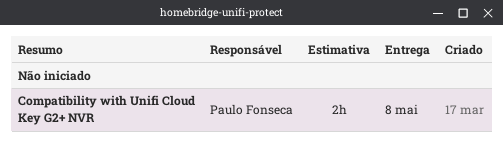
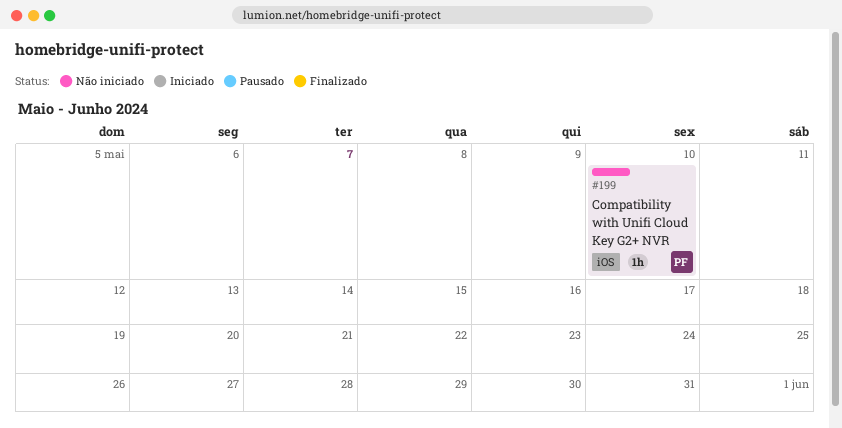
Compatibility with Unifi Cloud Key G2+ NVR, estimate: 2h -> 1h
Compatibility with Unifi Cloud Key G2+ NVR, due: May 8 -> May 10

